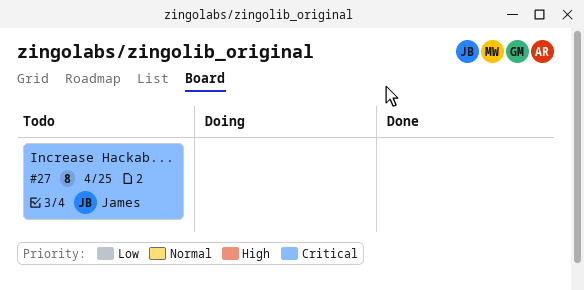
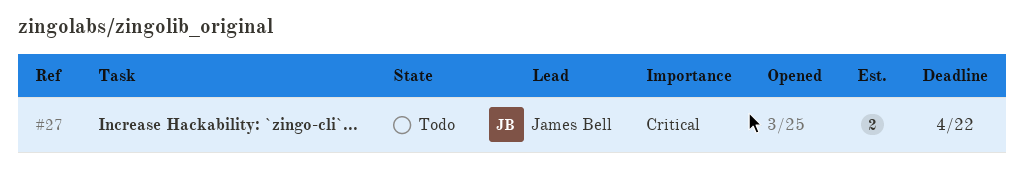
#27, estimate: 8 -> 2
#27, due: Apr 25 -> Apr 22

